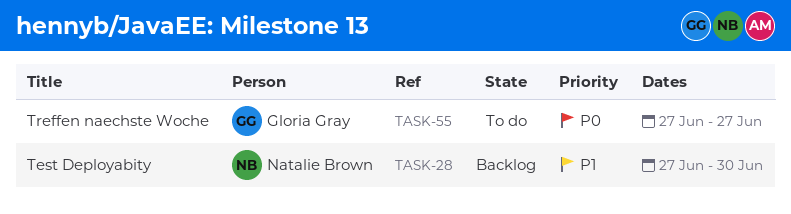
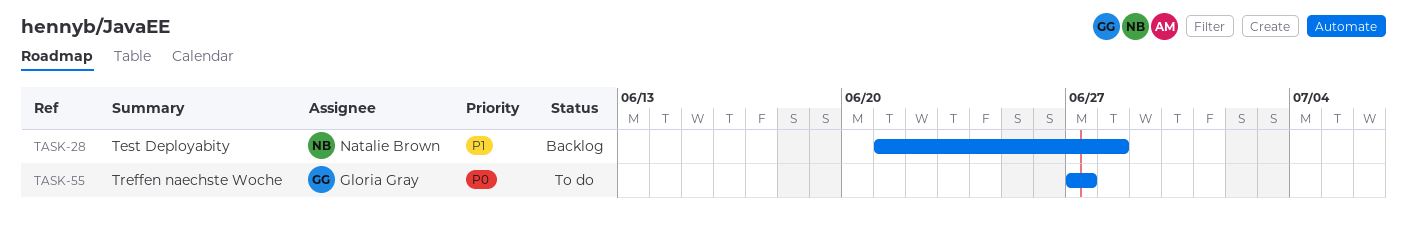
TASK-28, start: Jun 27 -> Jun 21
TASK-28, due: Jun 30 -> Jun 28

